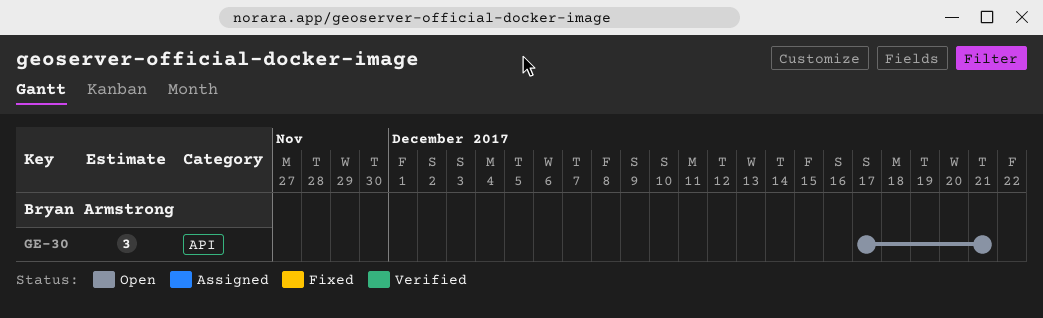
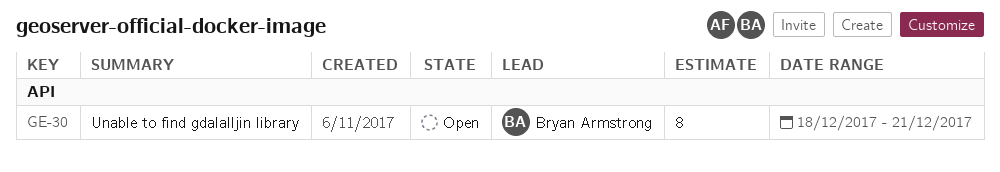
GE-30, estimate: 3 -> 8
GE-30, start: Dec 17 -> Dec 18

